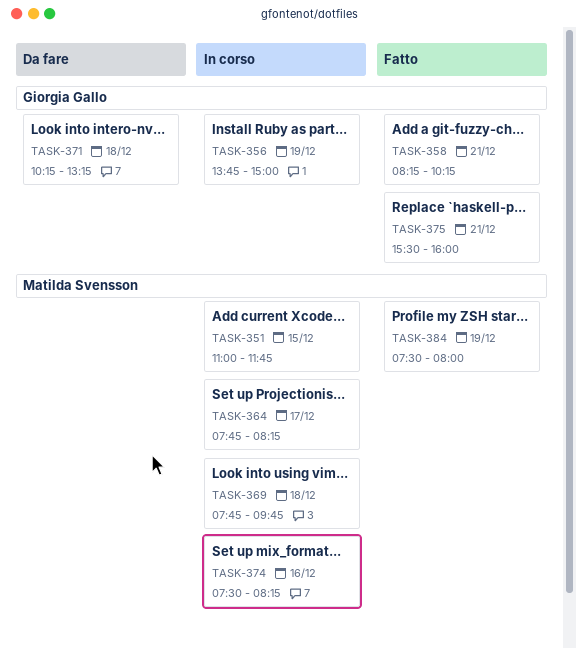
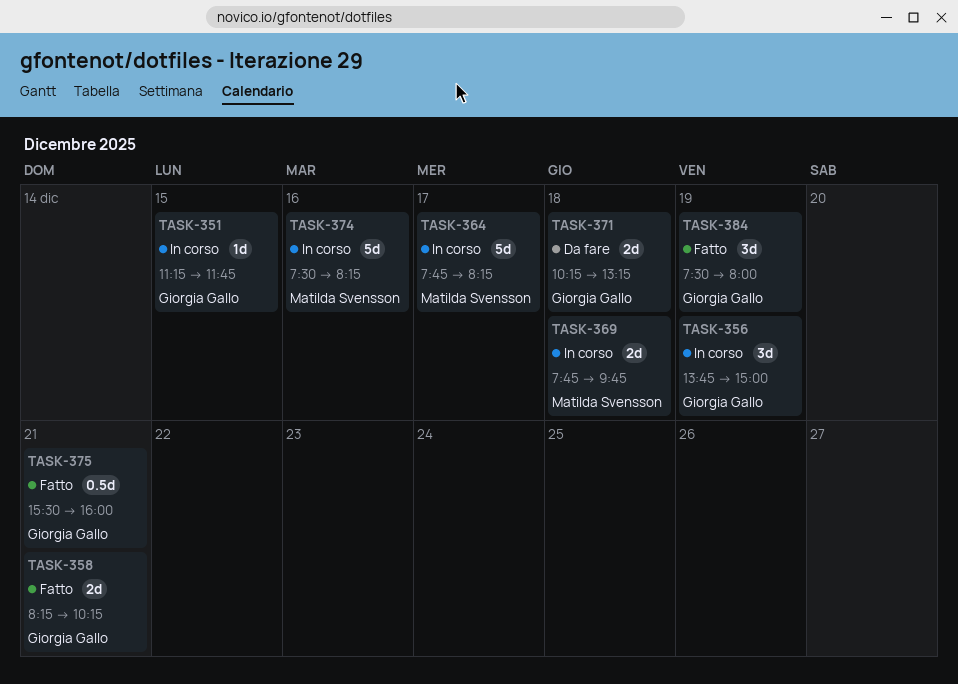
TASK-351, owner: Matilda Svensson -> Giorgia Gallo
TASK-351, begins: 11:00 -> 11:15
TASK-384, owner: Matilda Svensson -> Giorgia Gallo

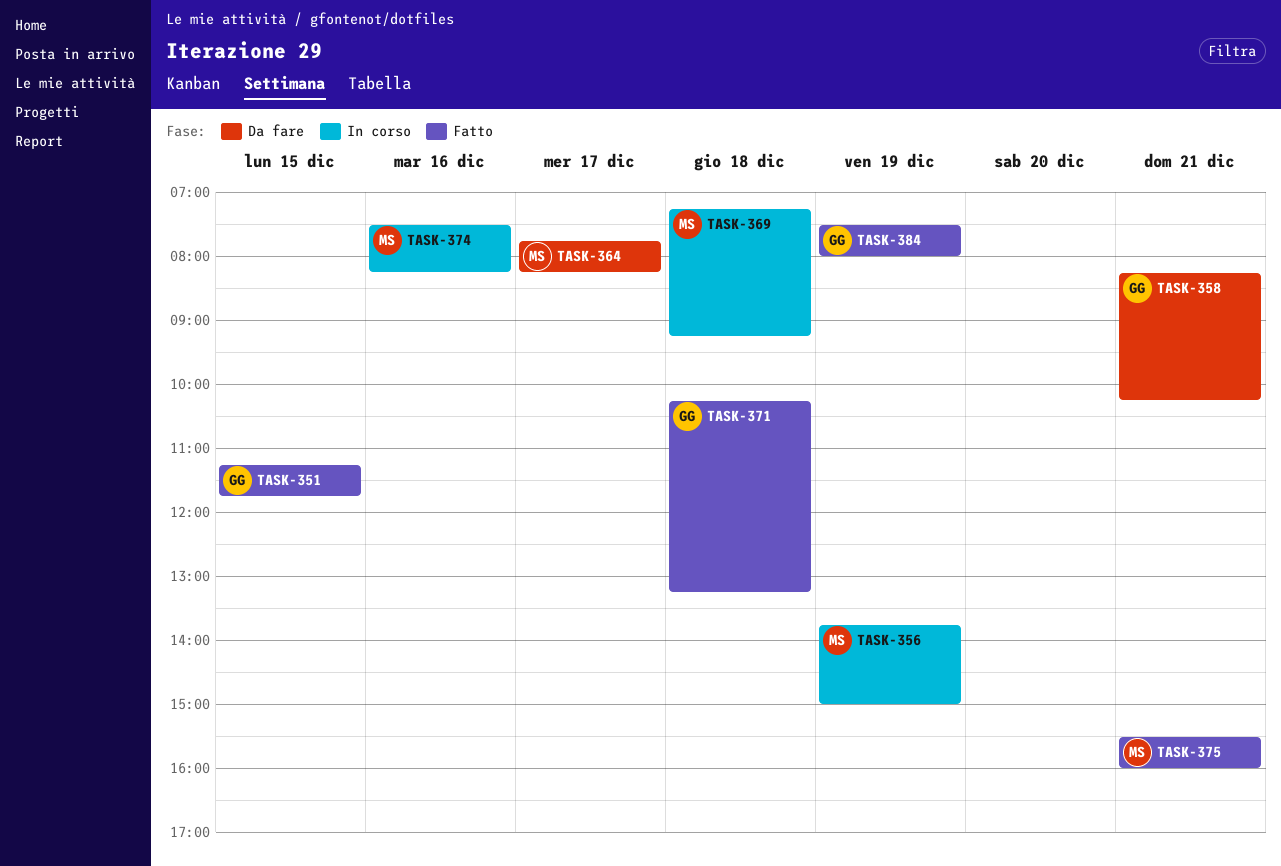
TASK-351, status: In corso -> Fatto
TASK-356, owner: Giorgia Gallo -> Matilda Svensson
TASK-358, status: Fatto -> Da fare
TASK-364, status: In corso -> Da fare
TASK-369, begins: 07:45 -> 07:15
TASK-369, ends: 09:45 -> 09:15
TASK-371, status: Da fare -> Fatto
TASK-375, owner: Giorgia Gallo -> Matilda Svensson

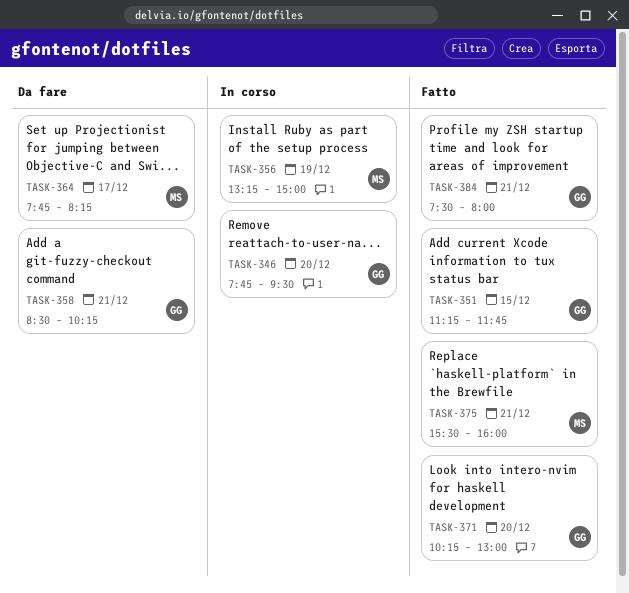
TASK-346: none -> present
TASK-356, begins: 13:45 -> 13:15
TASK-358, begins: 08:15 -> 08:30
TASK-369: present -> none
TASK-371, day: Dec 18 -> Dec 20
TASK-371, ends: 13:15 -> 13:00
TASK-374: present -> none
TASK-384, day: Dec 19 -> Dec 21

